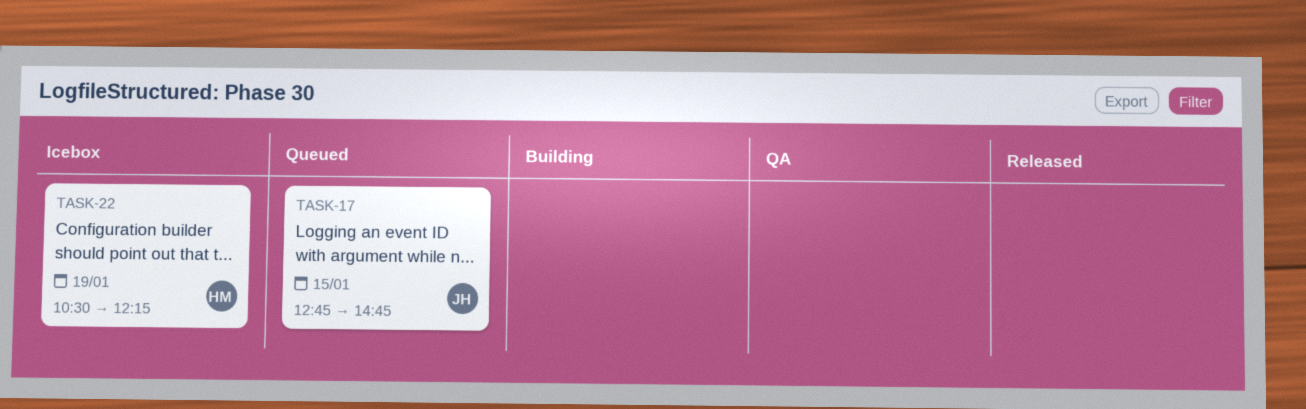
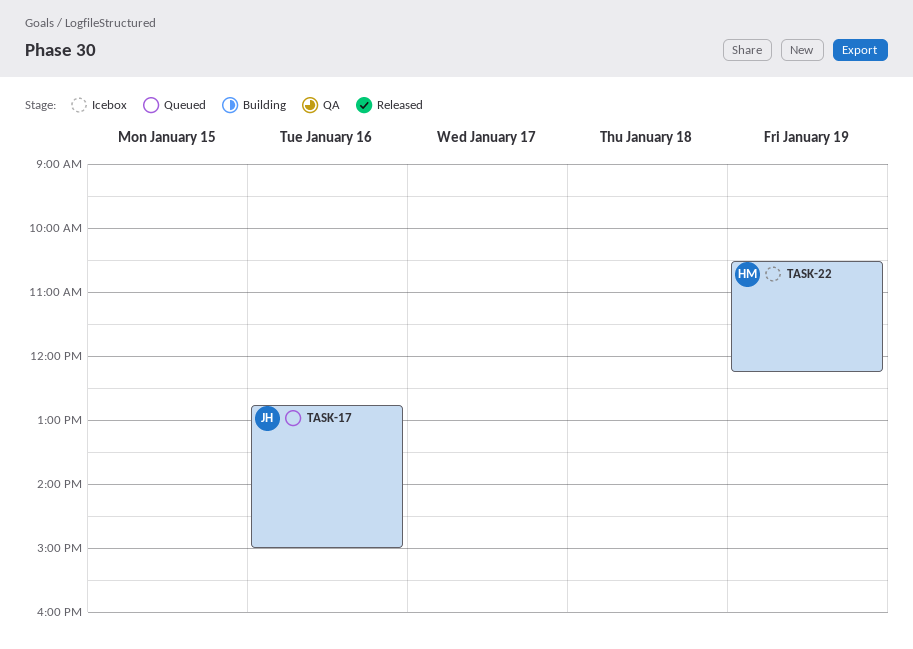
TASK-17, day: Jan 15 -> Jan 16
TASK-17, ends: 14:45 -> 15:00

